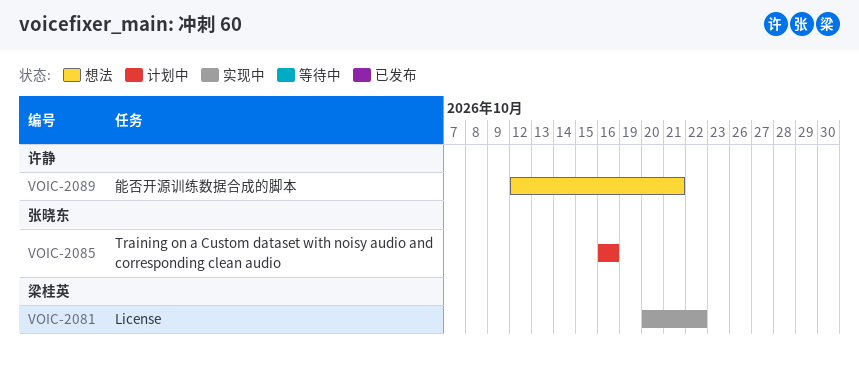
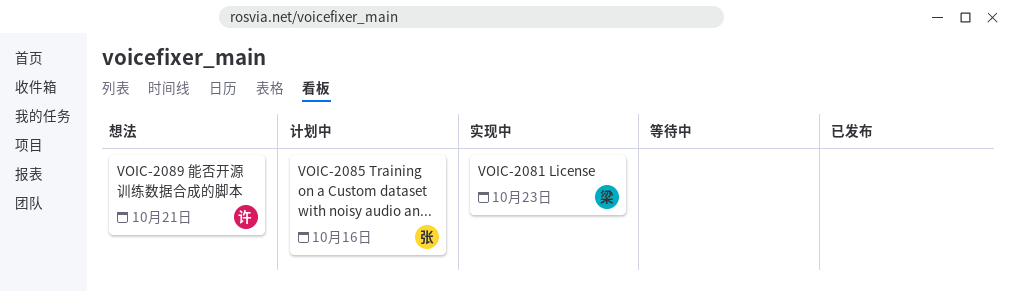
VOIC-2081, due: Oct 22 -> Oct 23

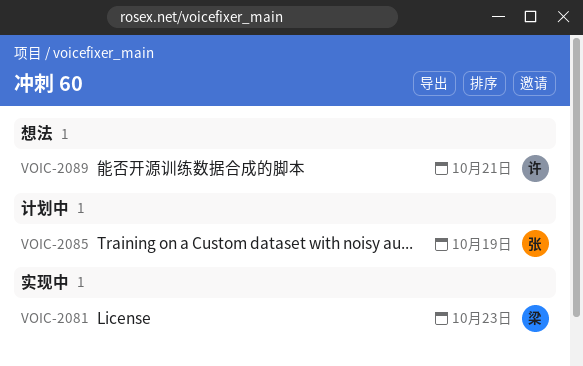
VOIC-2085, due: Oct 16 -> Oct 19

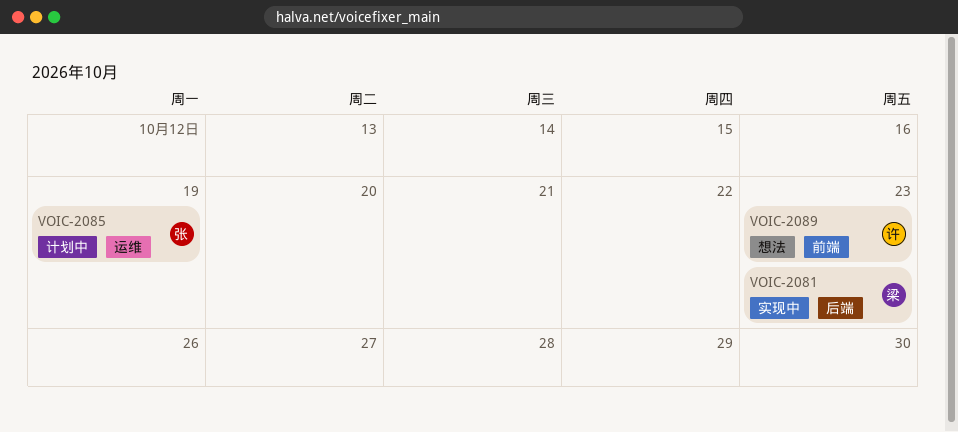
VOIC-2089, due: Oct 21 -> Oct 23

